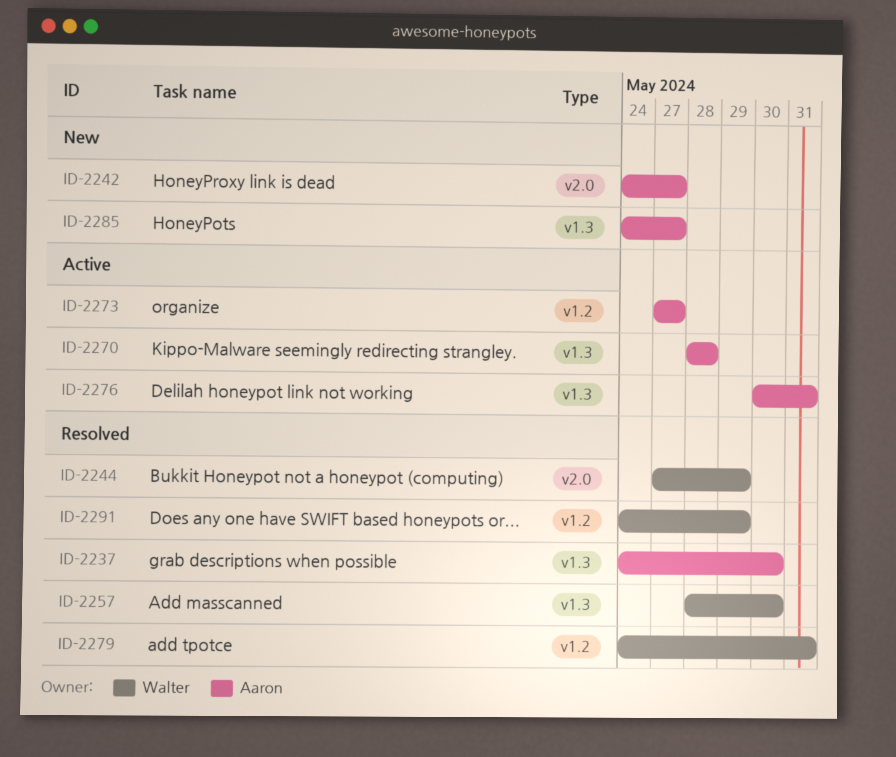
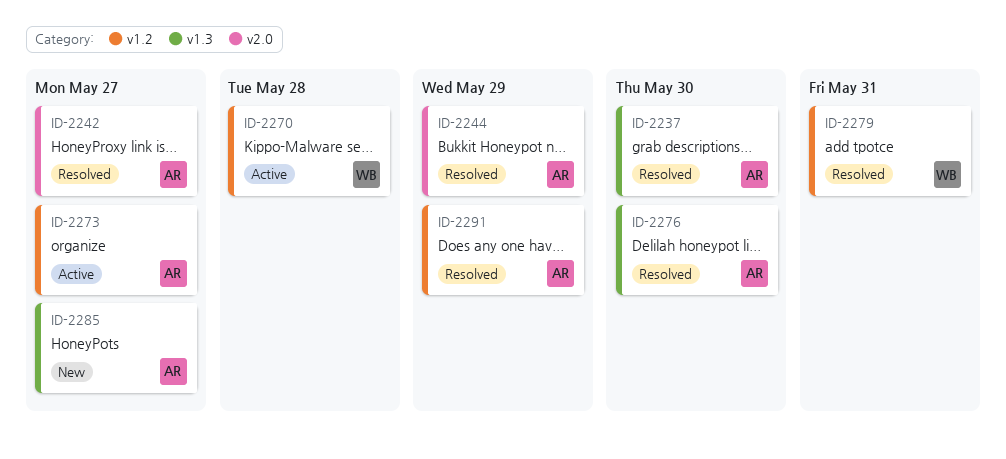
ID-2242, status: New -> Resolved
ID-2244, owner: Walter -> Aaron
ID-2257: present -> none
ID-2270, owner: Aaron -> Walter
ID-2270, label: v1.3 -> v1.2
ID-2276, status: Active -> Resolved
ID-2276, due: May 31 -> May 30
ID-2291, owner: Walter -> Aaron

